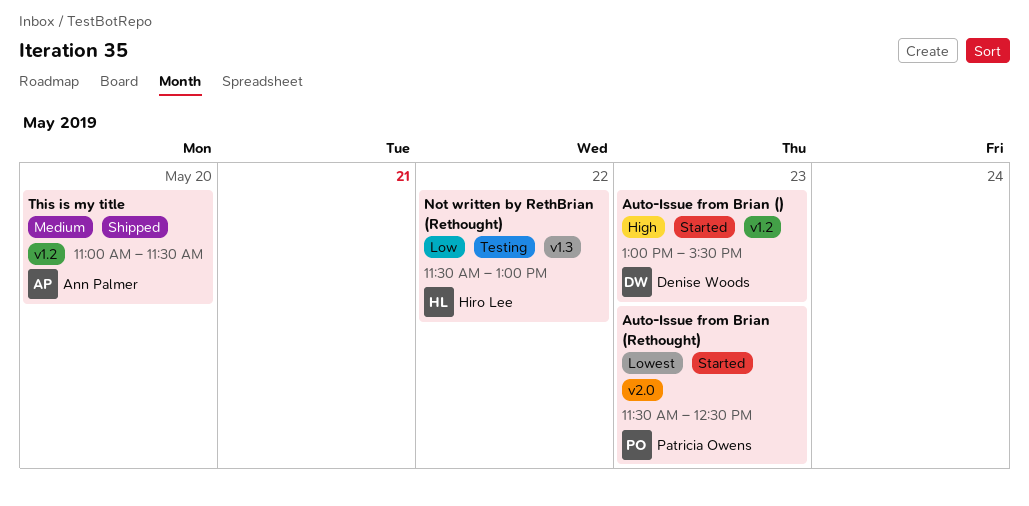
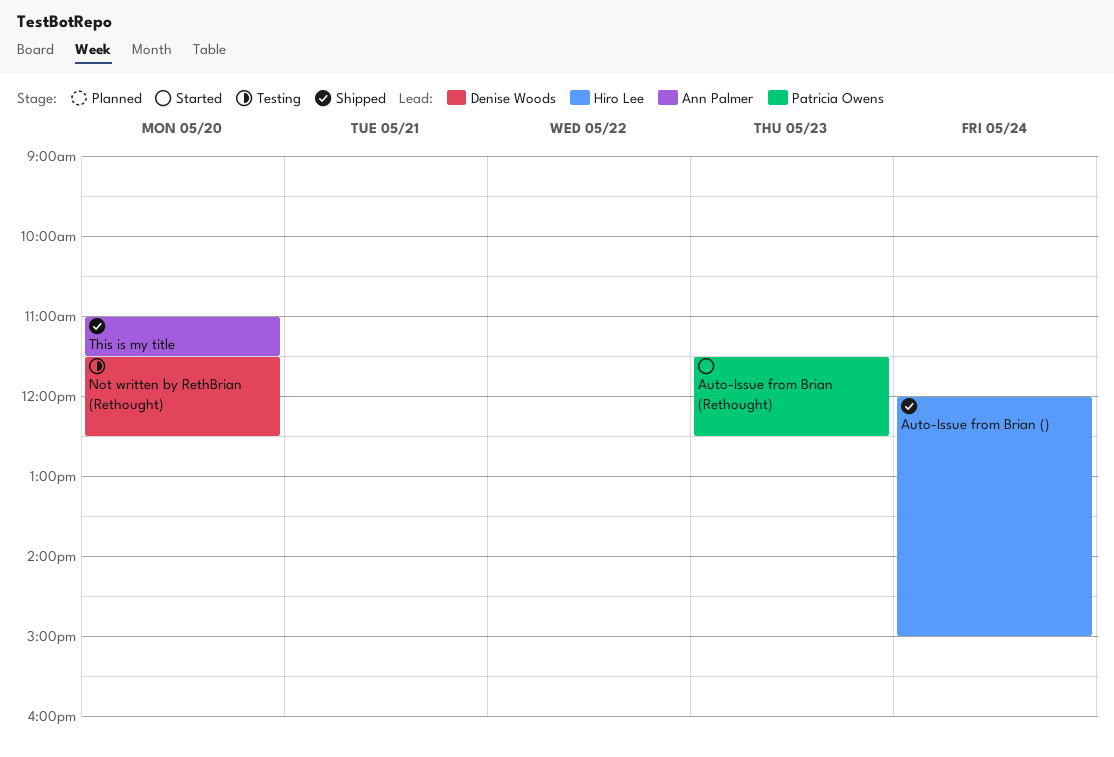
Auto-Issue from Brian (), status: Started -> Shipped
Auto-Issue from Brian (), owner: Denise Woods -> Hiro Lee
Auto-Issue from Brian (), day: May 23 -> May 24
Auto-Issue from Brian (), begins: 13:00 -> 12:00
Auto-Issue from Brian (), ends: 15:30 -> 15:00
Not written by RethBrian (Rethought), owner: Hiro Lee -> Denise Woods
Not written by RethBrian (Rethought), day: May 22 -> May 20
Not written by RethBrian (Rethought), ends: 13:00 -> 12:30

